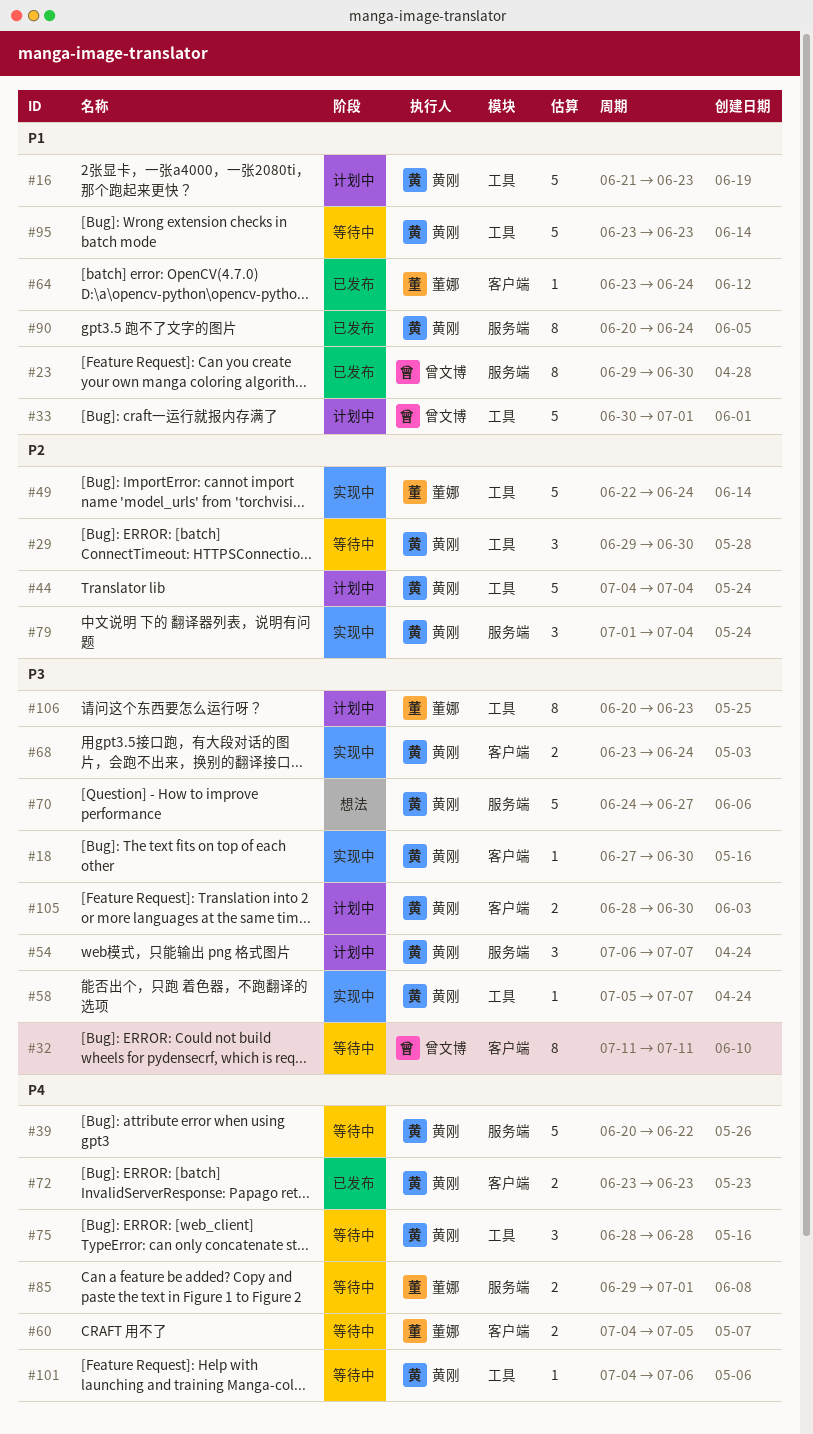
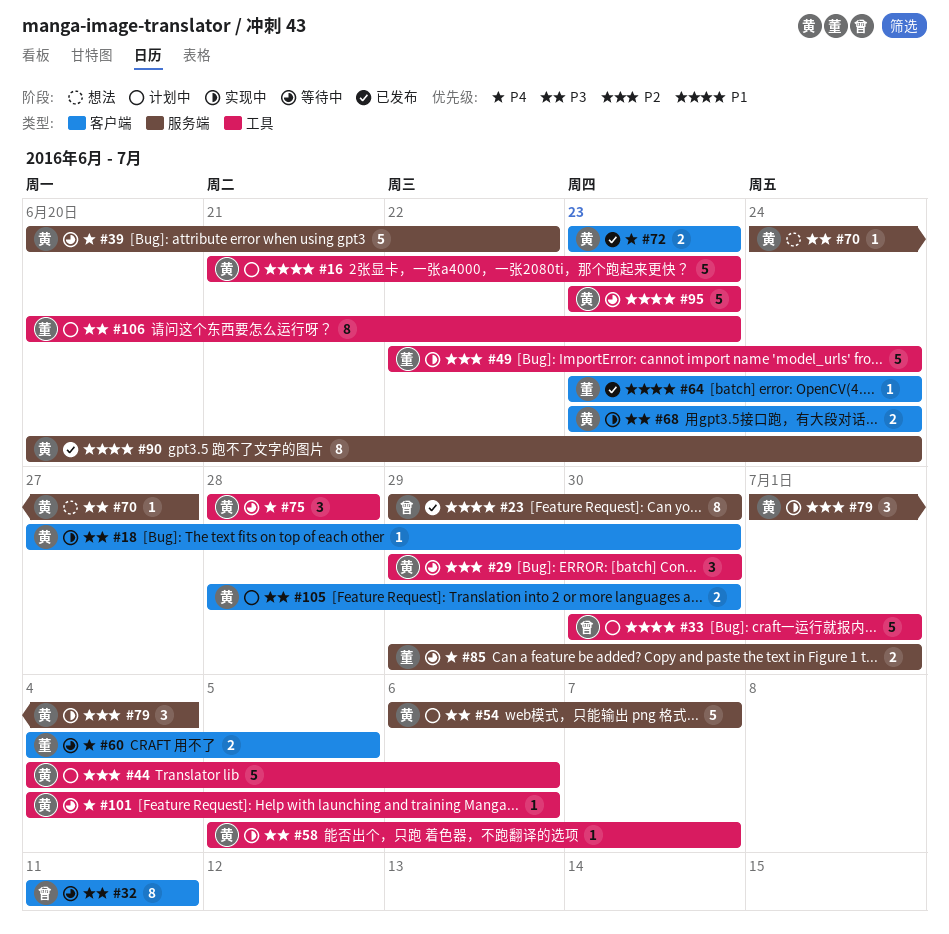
#44, due: Jul 4 -> Jul 6
#54, estimate: 3 -> 5
#70, estimate: 5 -> 1

